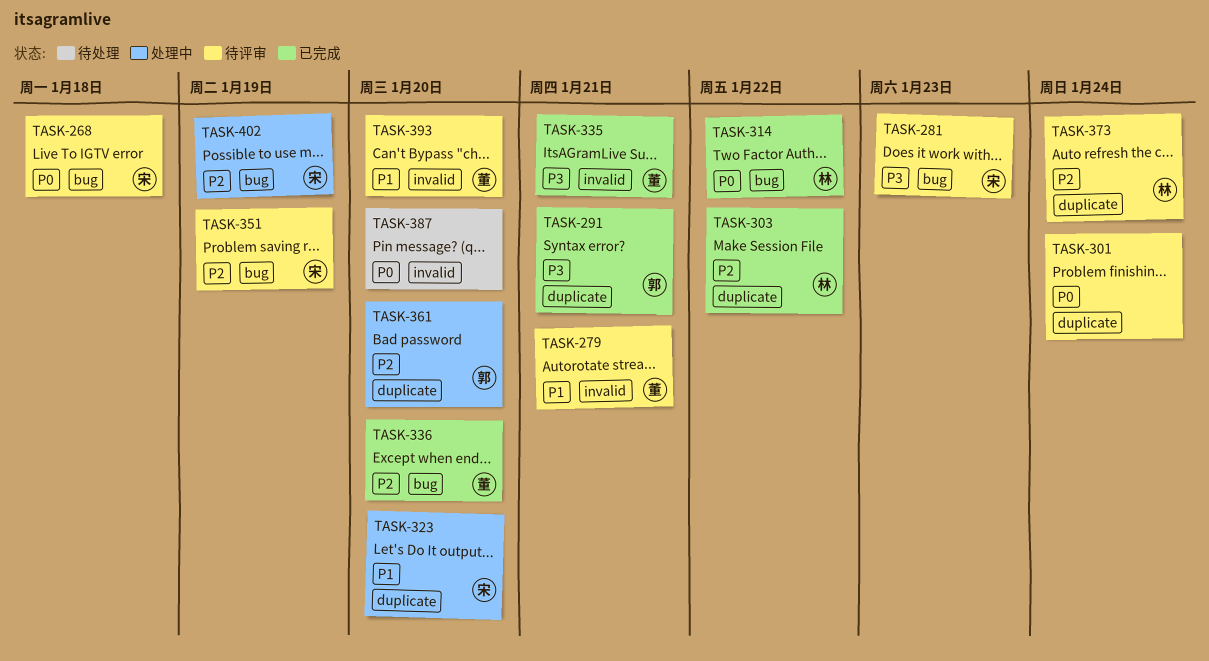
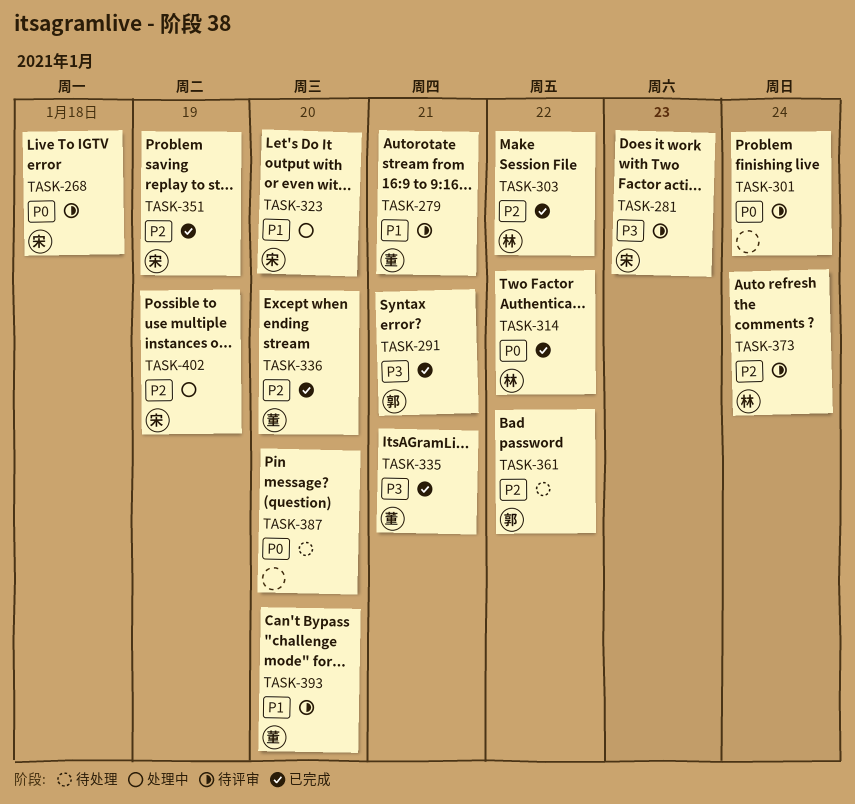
TASK-351, status: 待评审 -> 已完成
TASK-361, status: 处理中 -> 待处理
TASK-361, due: Jan 20 -> Jan 22

